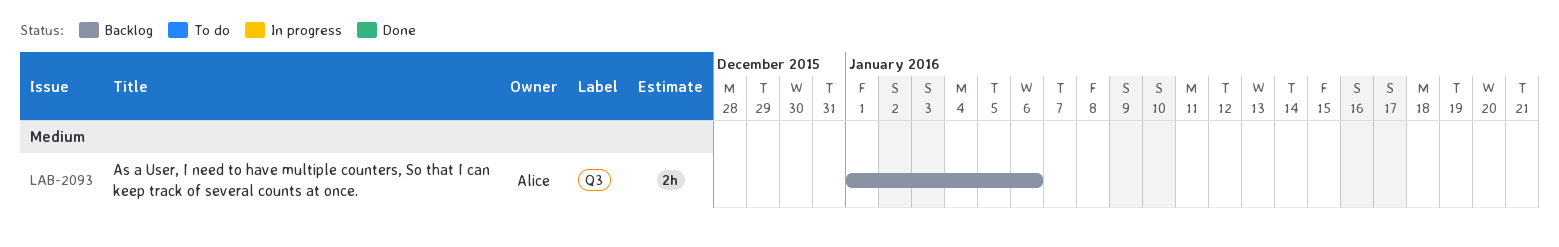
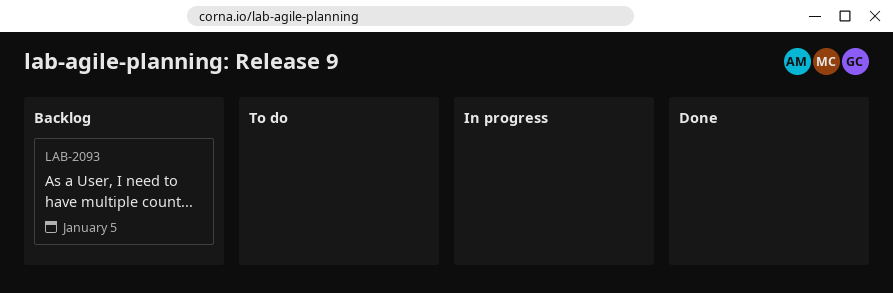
LAB-2093, due: Jan 6 -> Jan 5

